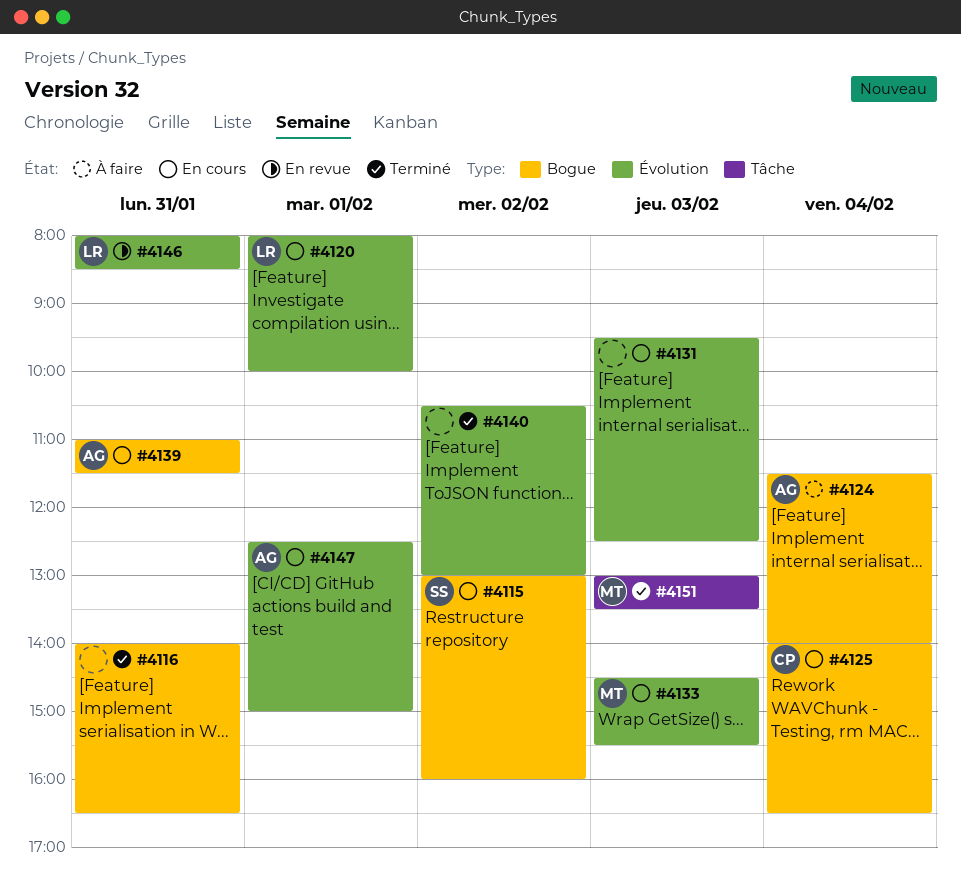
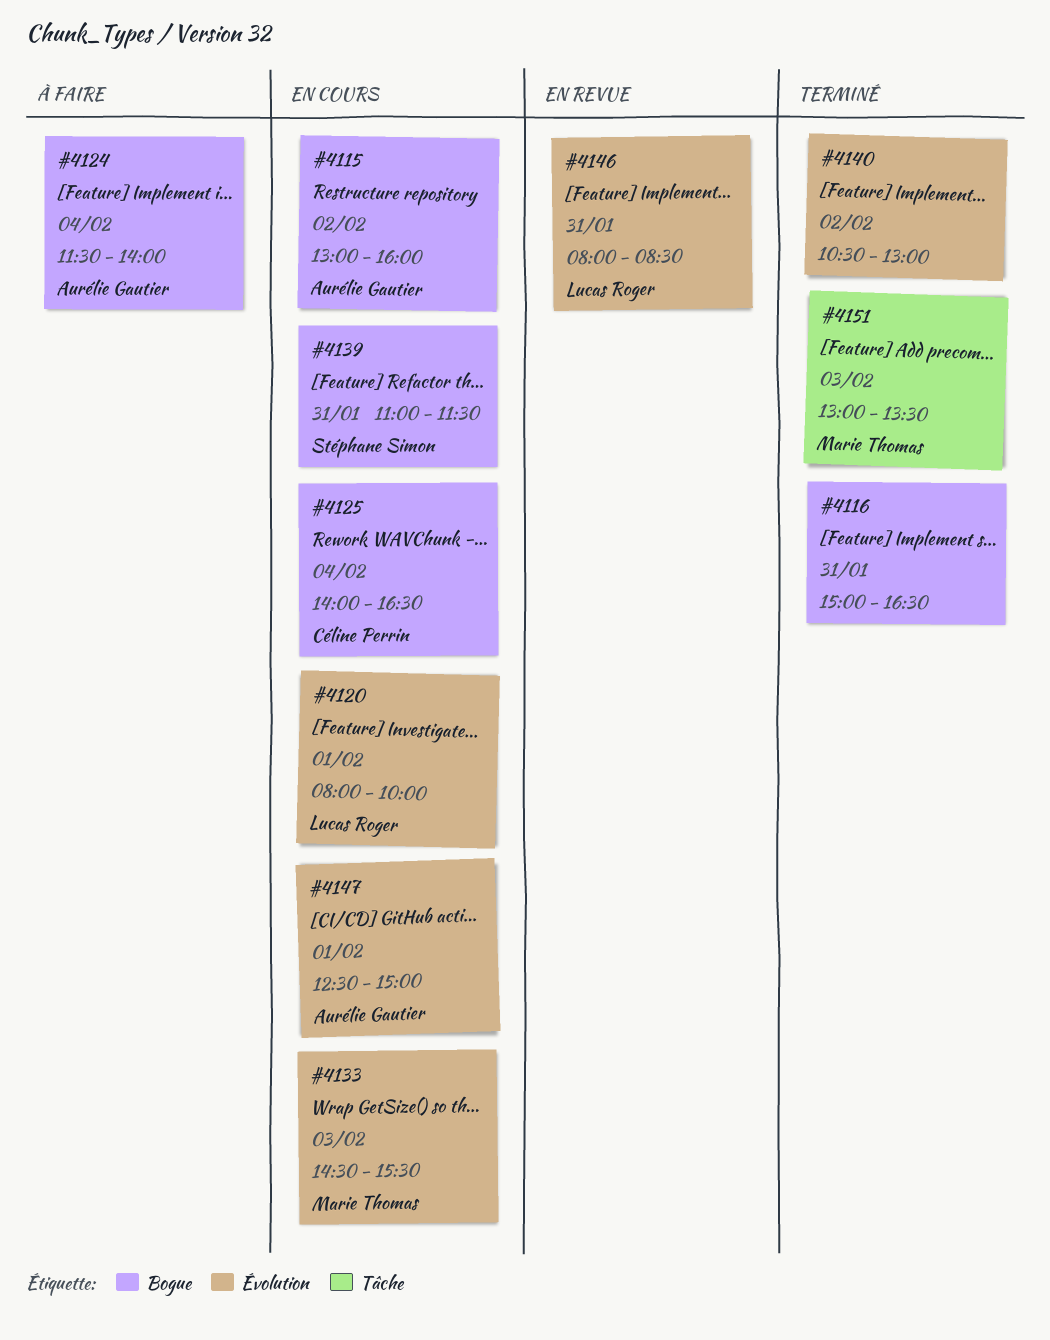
#4115, owner: Stéphane Simon -> Aurélie Gautier
#4116, begins: 14:00 -> 15:00
#4131: present -> none
#4139, owner: Aurélie Gautier -> Stéphane Simon

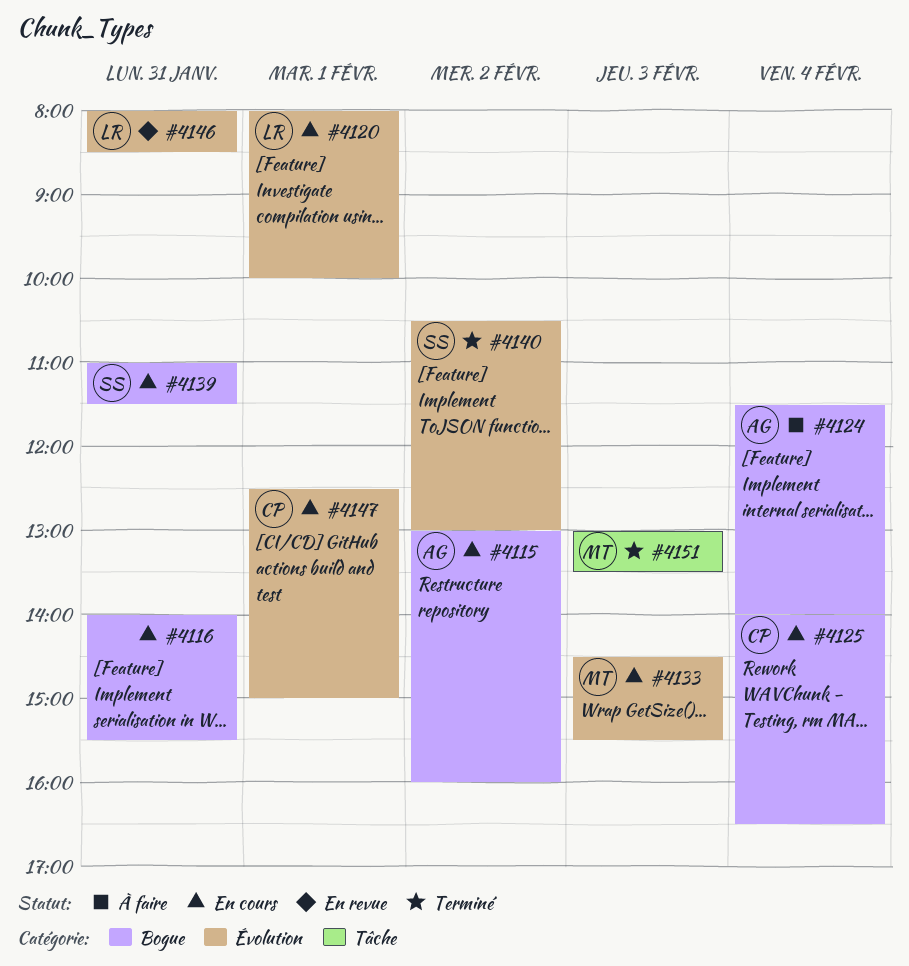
#4116, status: Terminé -> En cours
#4116, begins: 15:00 -> 14:00
#4116, ends: 16:30 -> 15:30
#4140, owner: none -> Stéphane Simon
#4147, owner: Aurélie Gautier -> Céline Perrin

